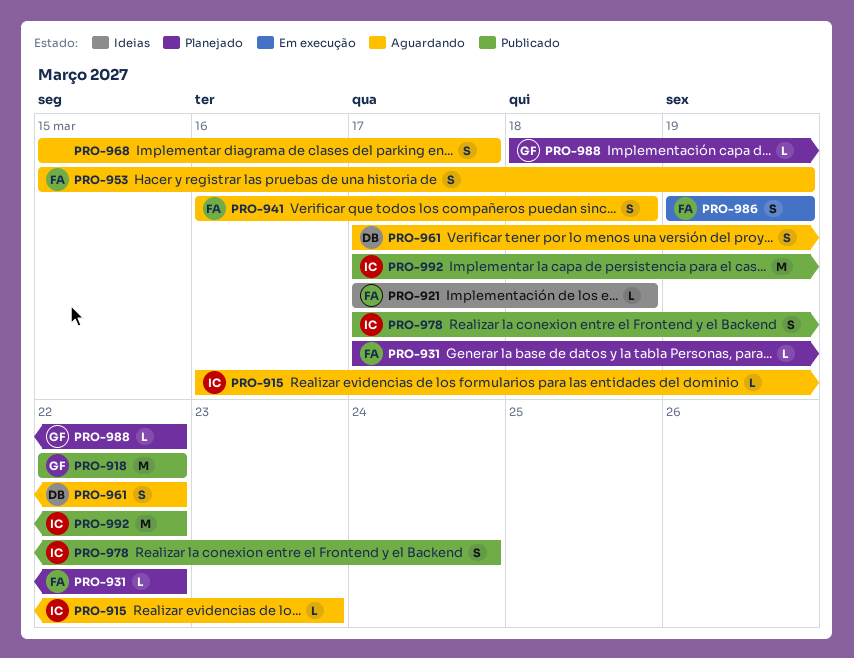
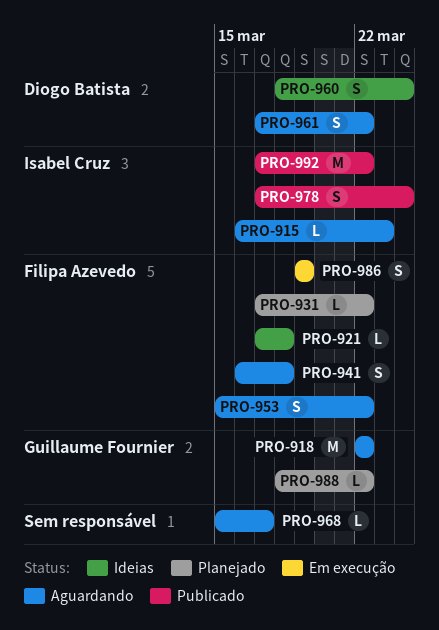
PRO-918, status: Publicado -> Aguardando
PRO-953, due: Mar 19 -> Mar 22
PRO-960: none -> present
PRO-968, estimate: S -> L

